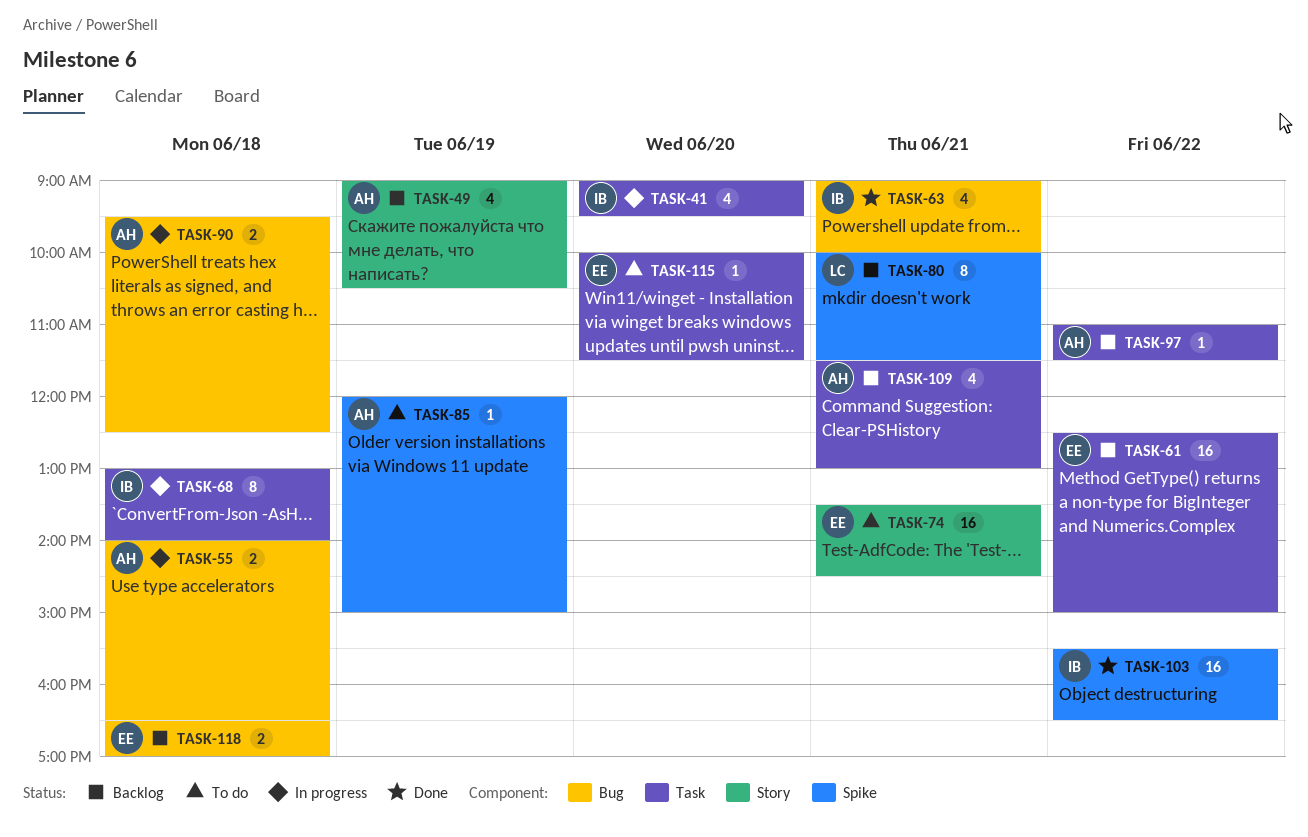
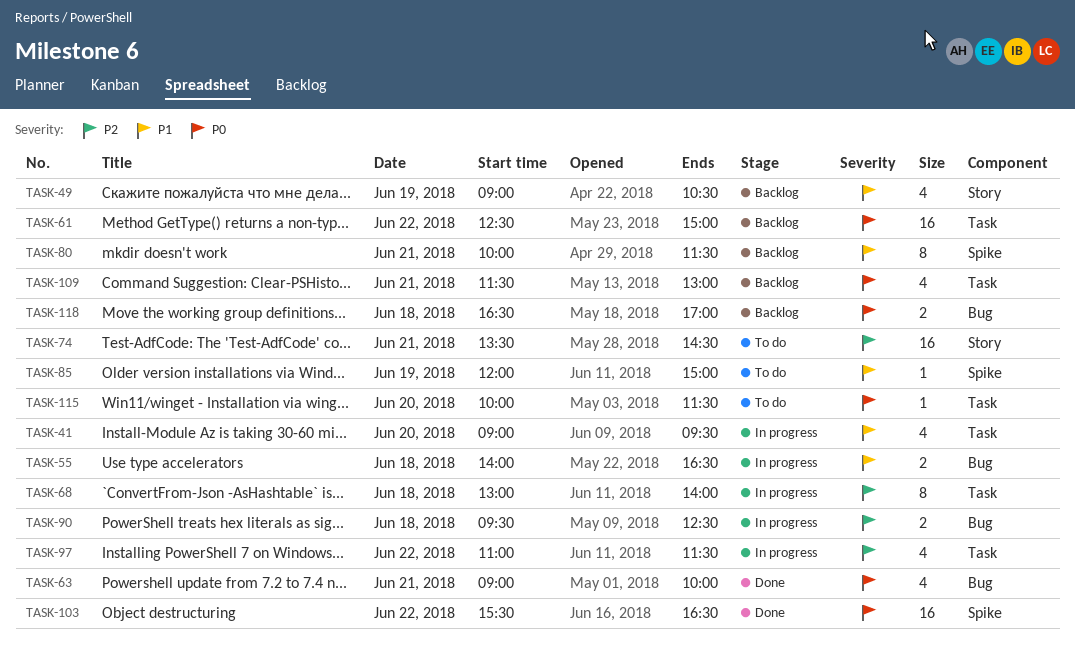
TASK-97, status: Backlog -> In progress
TASK-97, estimate: 1 -> 4

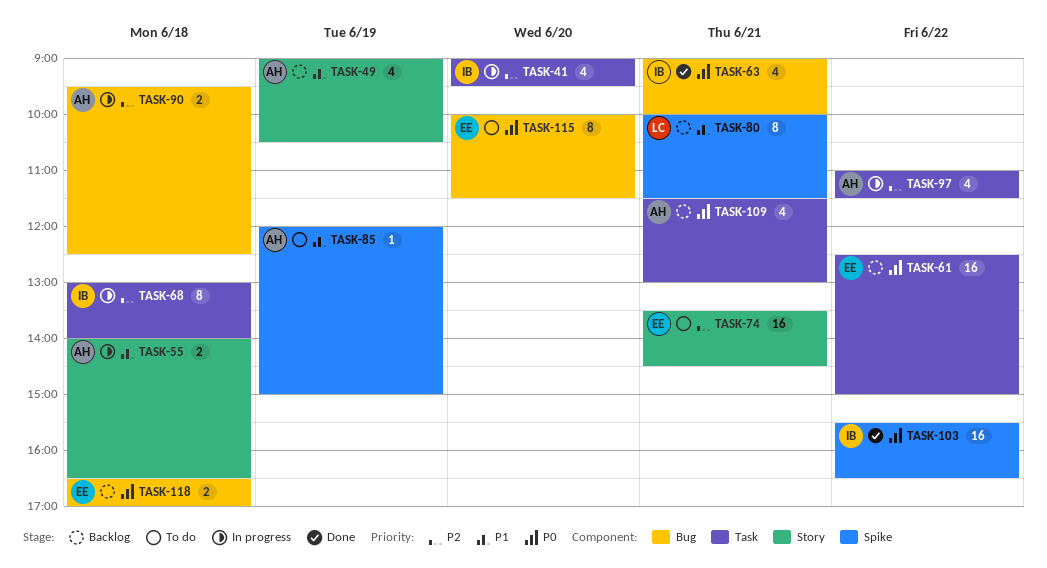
TASK-41, priority: P1 -> P2
TASK-55, label: Bug -> Story
TASK-115, label: Task -> Bug
TASK-115, estimate: 1 -> 8

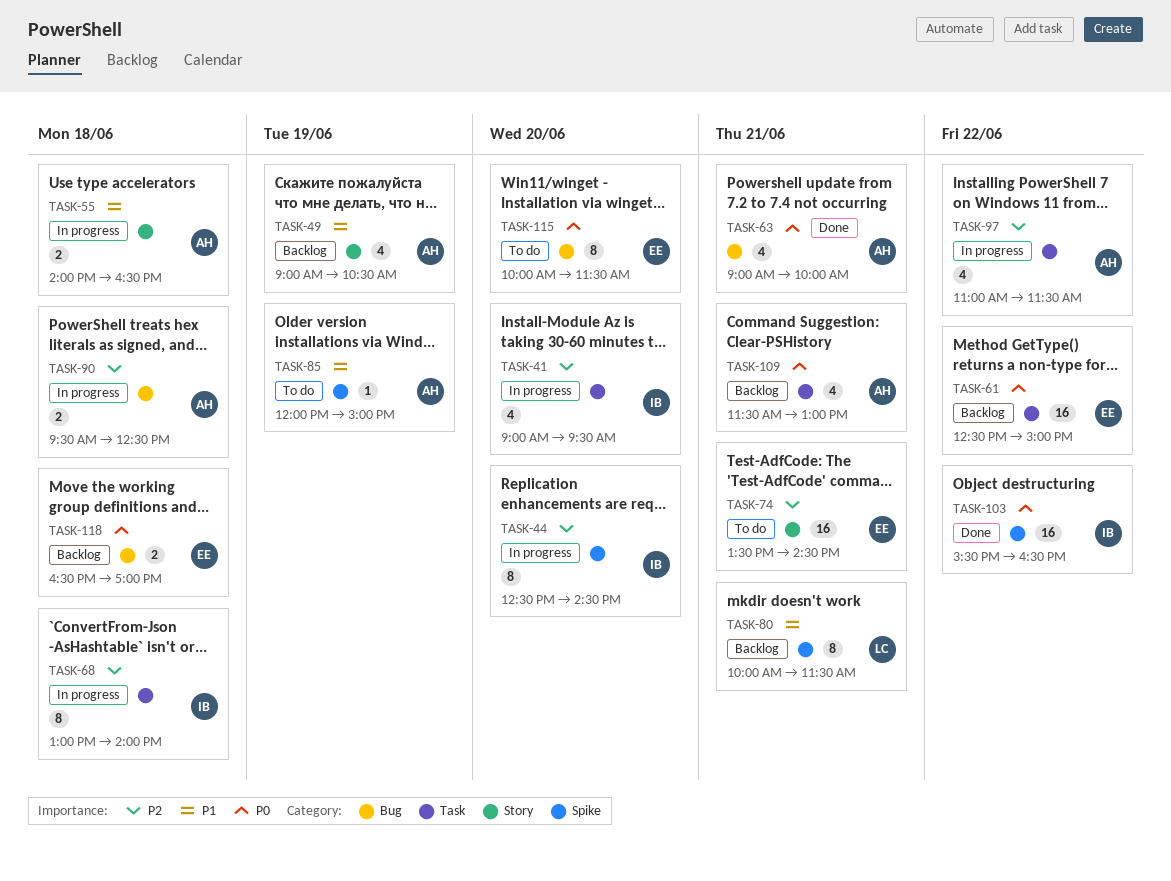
TASK-44: none -> present
TASK-63, owner: IB -> AH

